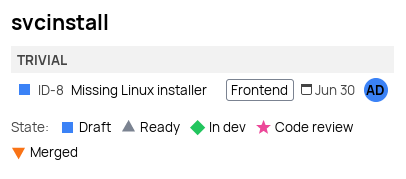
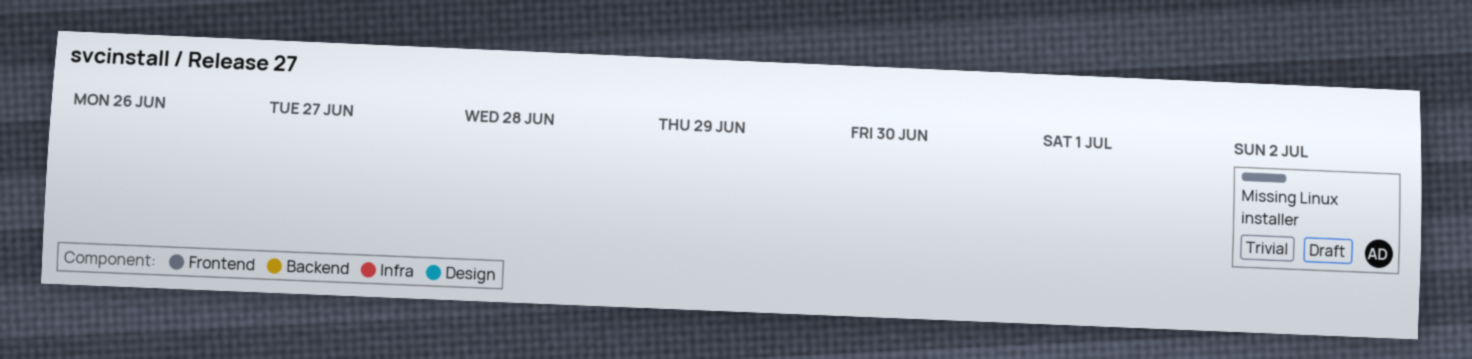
Missing Linux installer, due: Jun 30 -> Jul 2

